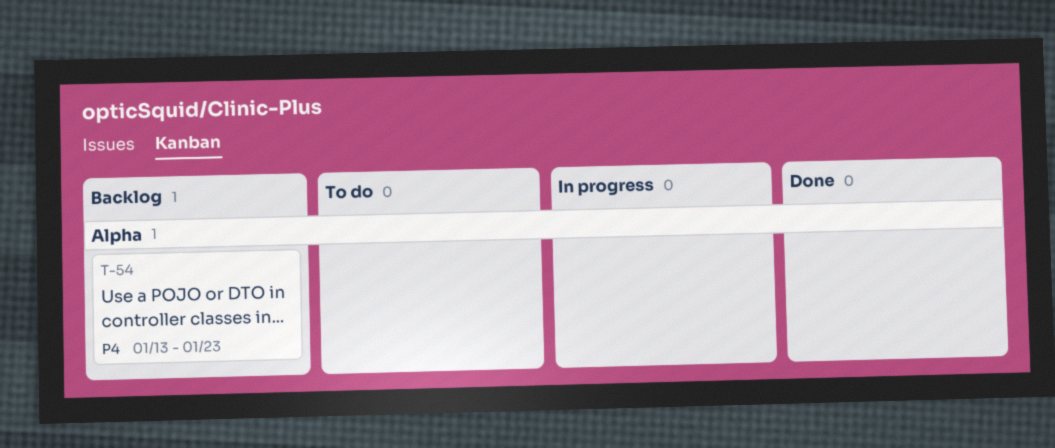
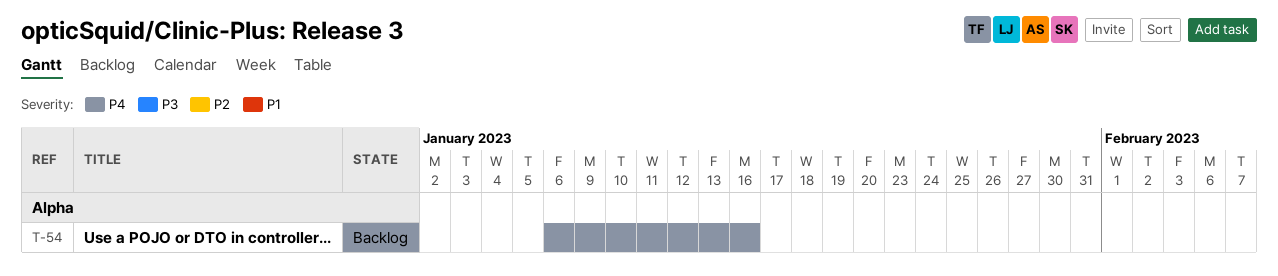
T-54, start: Jan 13 -> Jan 6
T-54, due: Jan 23 -> Jan 16

